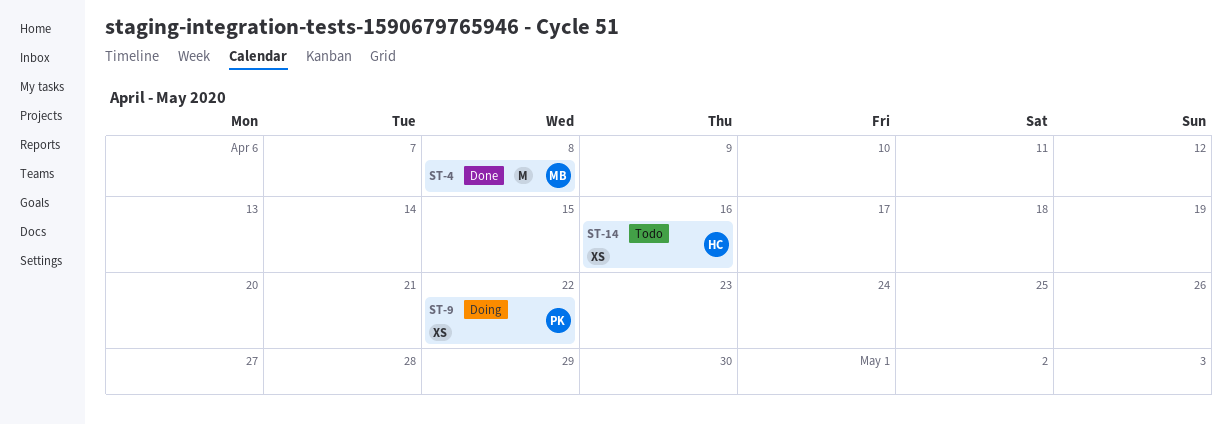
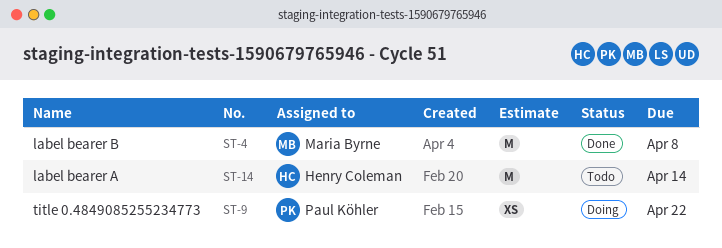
ST-14, estimate: XS -> M
ST-14, due: Apr 16 -> Apr 14

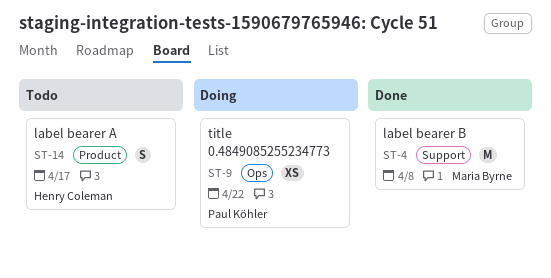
ST-14, estimate: M -> S
ST-14, due: Apr 14 -> Apr 17

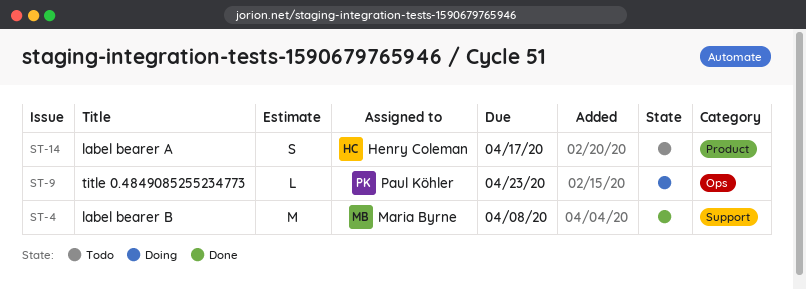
ST-9, estimate: XS -> L
ST-9, due: Apr 22 -> Apr 23

